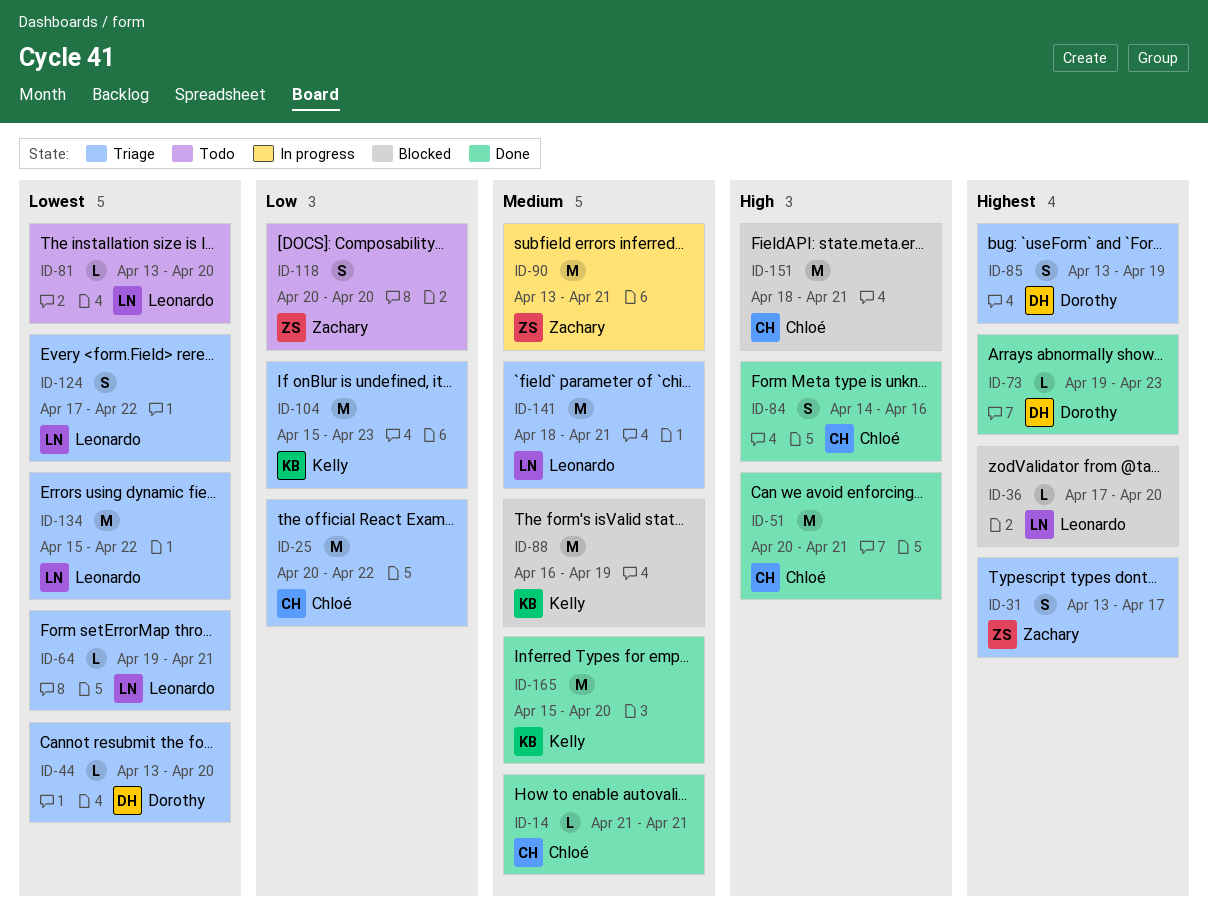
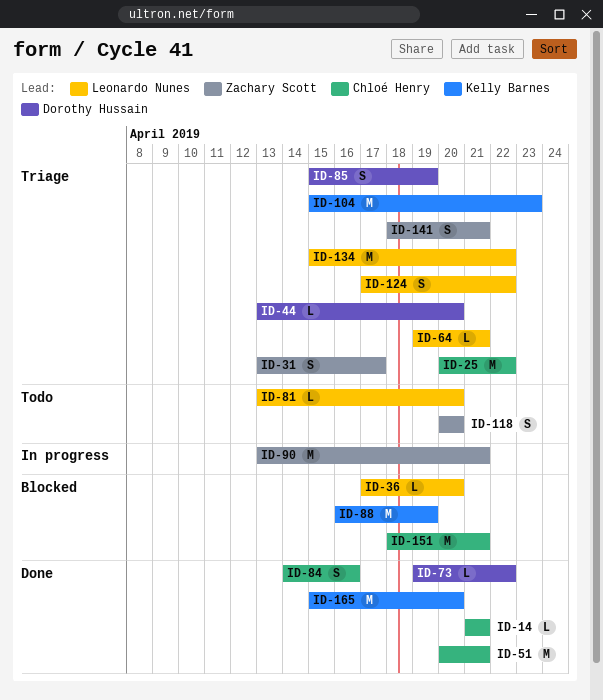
ID-73, due: Apr 23 -> Apr 22
ID-85, start: Apr 13 -> Apr 15
ID-141, owner: Leonardo Nunes -> Zachary Scott
ID-141, estimate: M -> S

